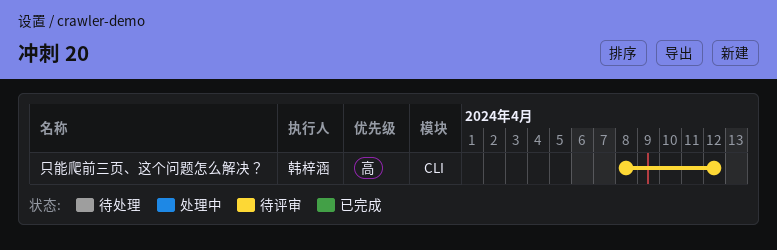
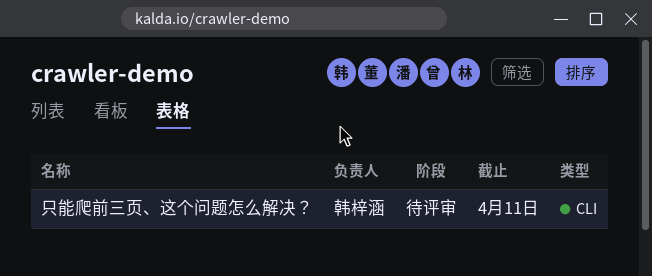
只能爬前三页、这个问题怎么解决？, due: Apr 12 -> Apr 11

